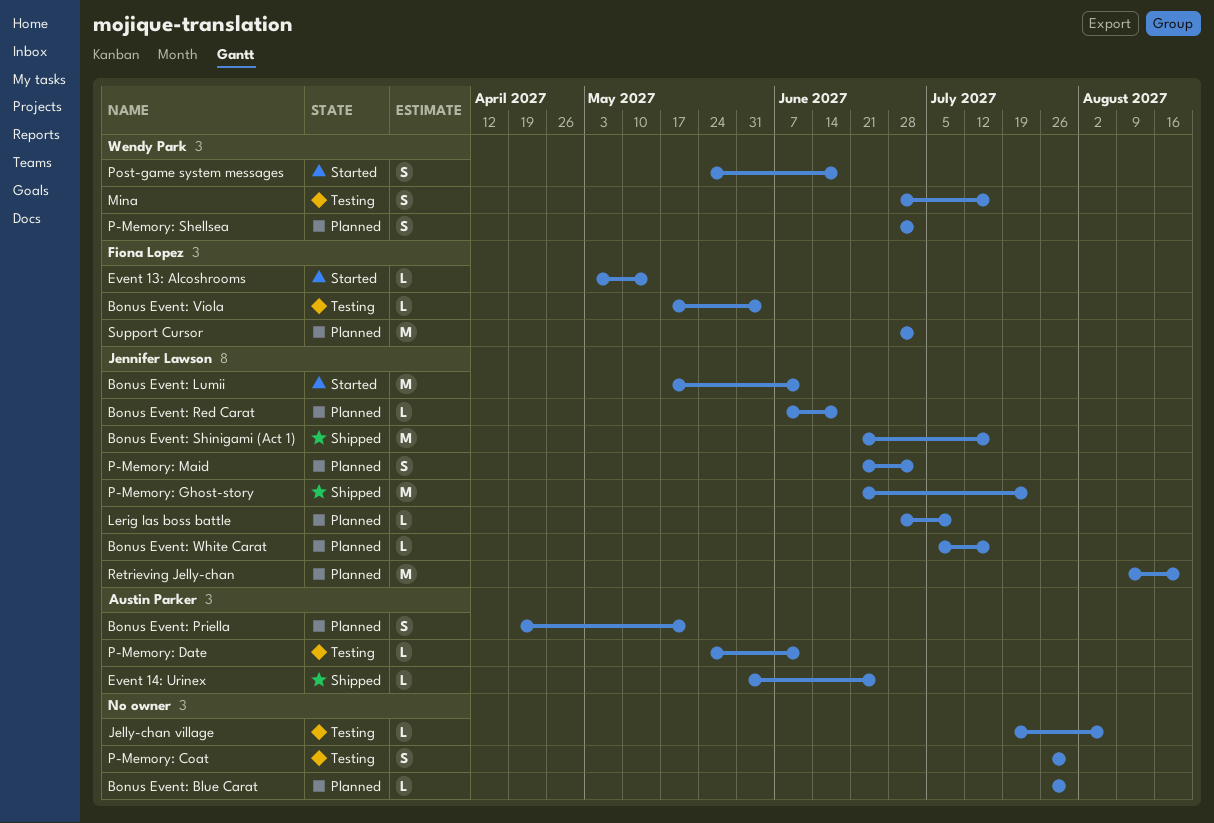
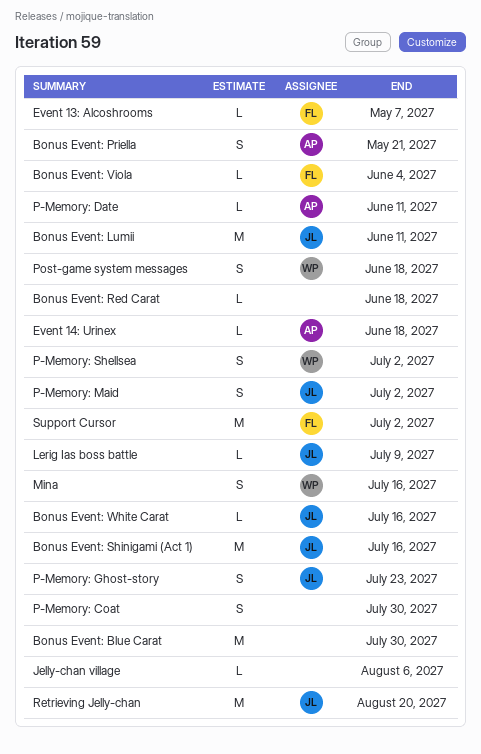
Bonus Event: Blue Carat, estimate: L -> M
Bonus Event: Red Carat, owner: Jennifer Lawson -> none
Event 13: Alcoshrooms, due: May 14 -> May 7
Event 14: Urinex, due: Jun 25 -> Jun 18
P-Memory: Ghost-story, estimate: M -> S

